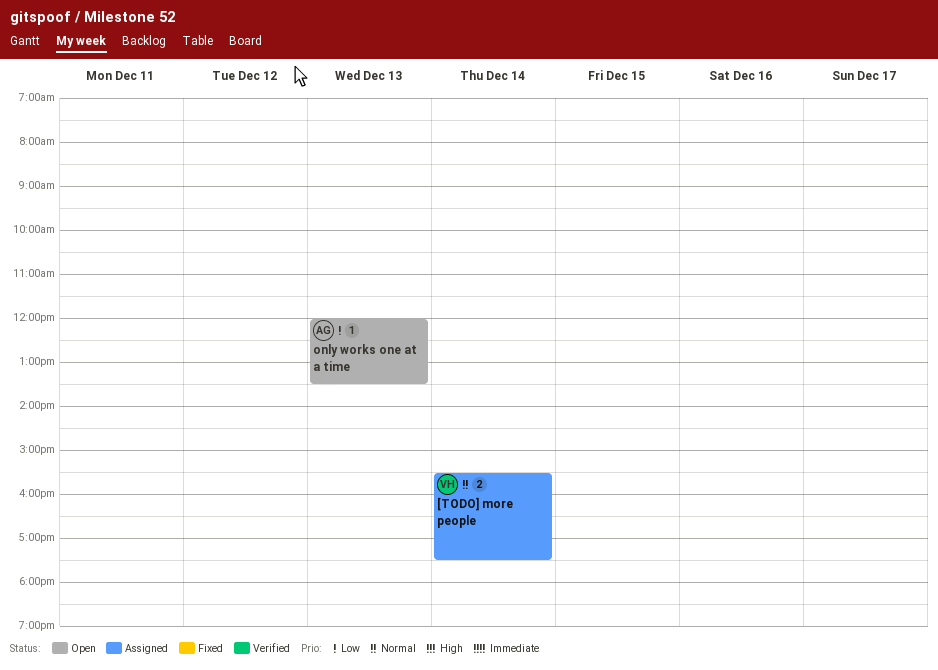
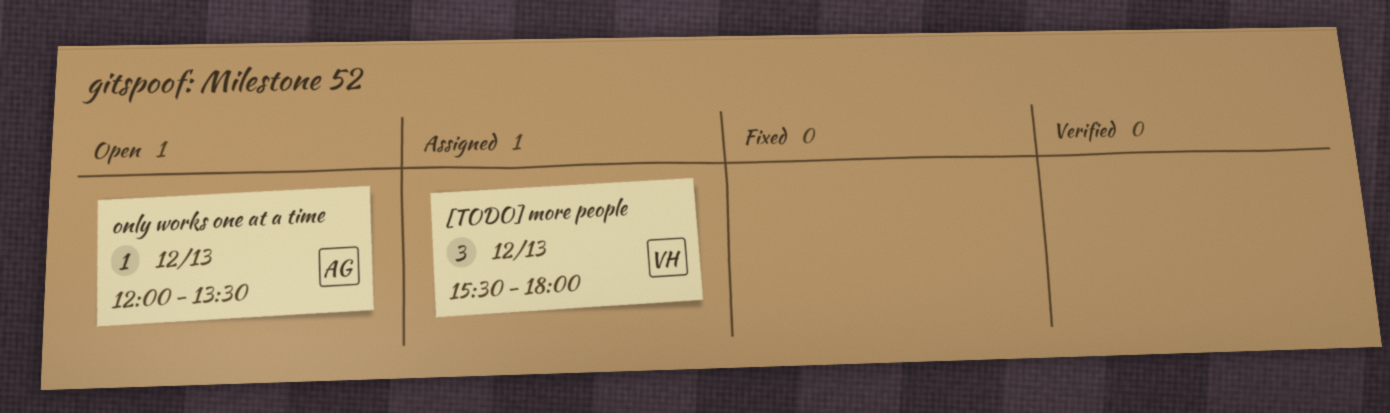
[TODO] more people, estimate: 2 -> 3
[TODO] more people, day: Dec 14 -> Dec 13
[TODO] more people, ends: 17:30 -> 18:00

